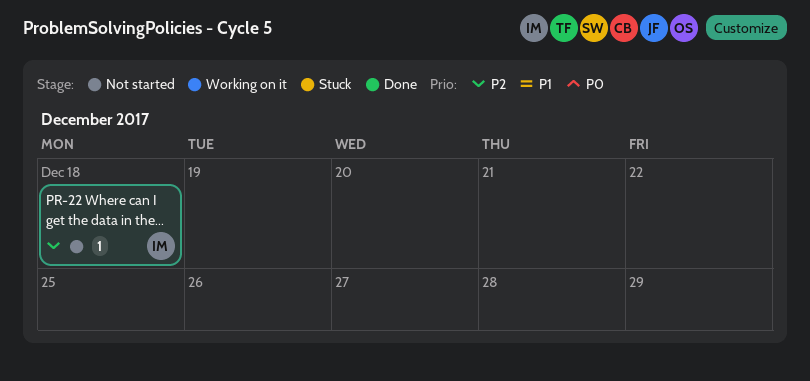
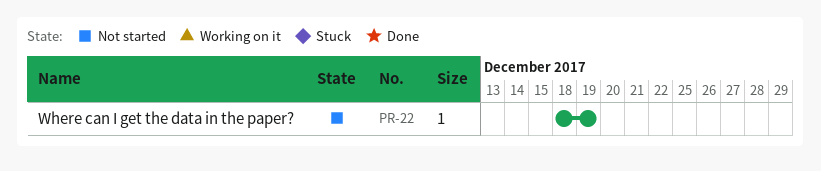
PR-22, due: Dec 18 -> Dec 19

